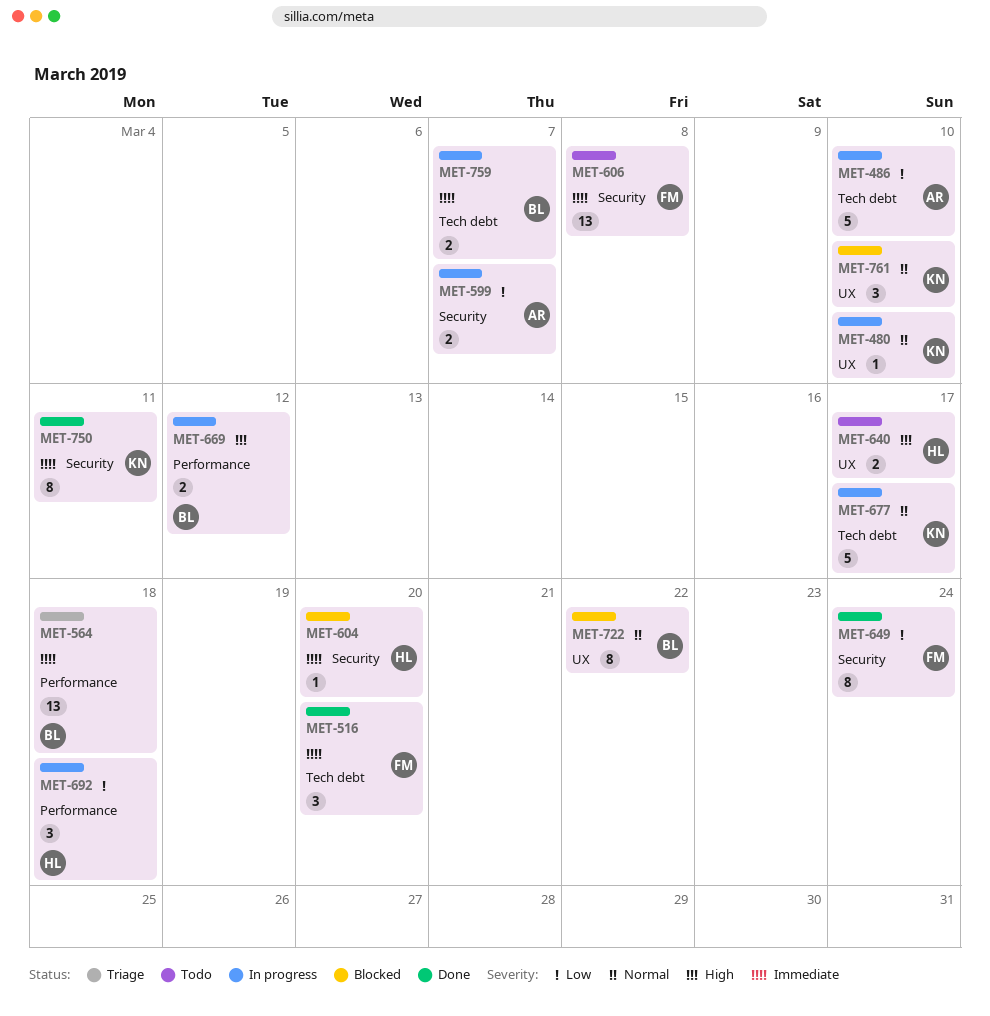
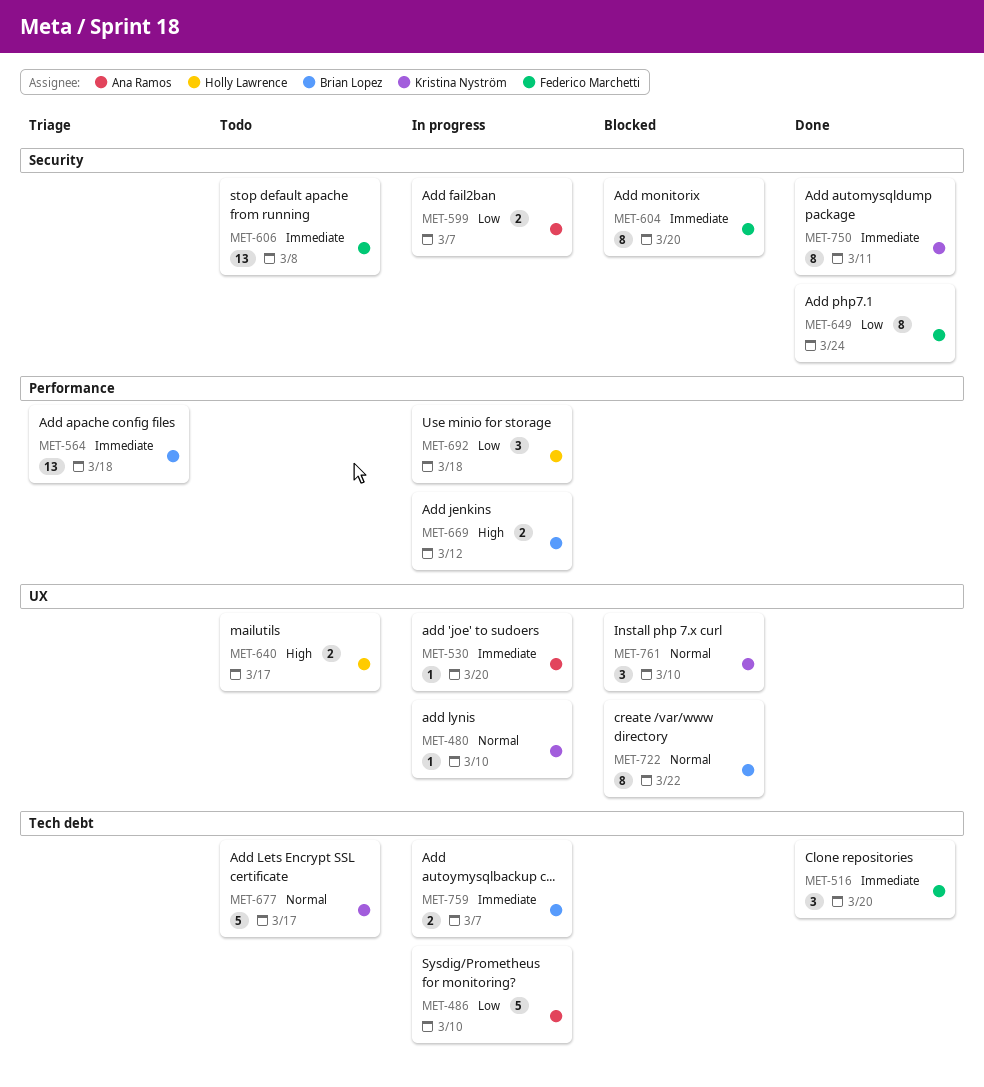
MET-530: none -> present
MET-604, owner: Holly Lawrence -> Federico Marchetti
MET-604, estimate: 1 -> 8
MET-677, status: In progress -> Todo

